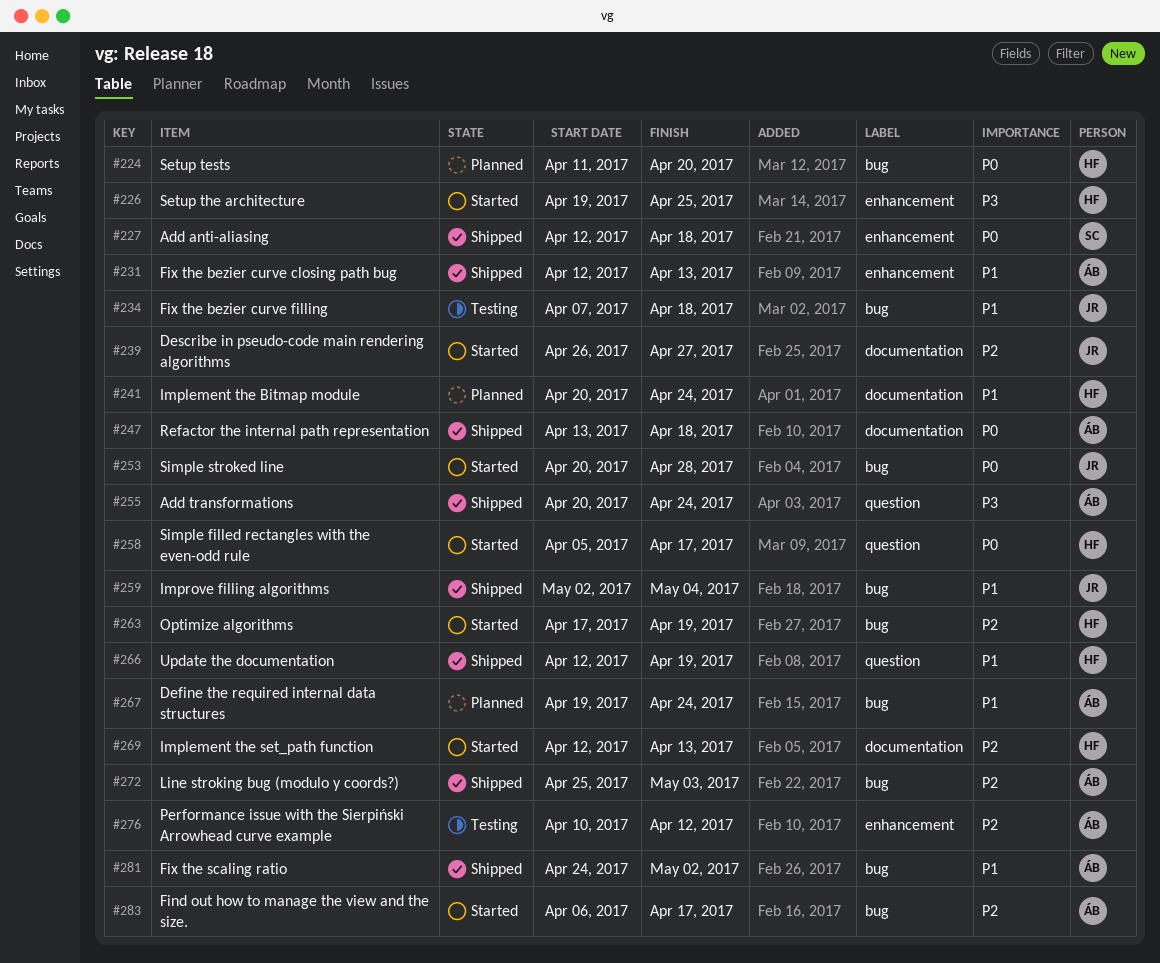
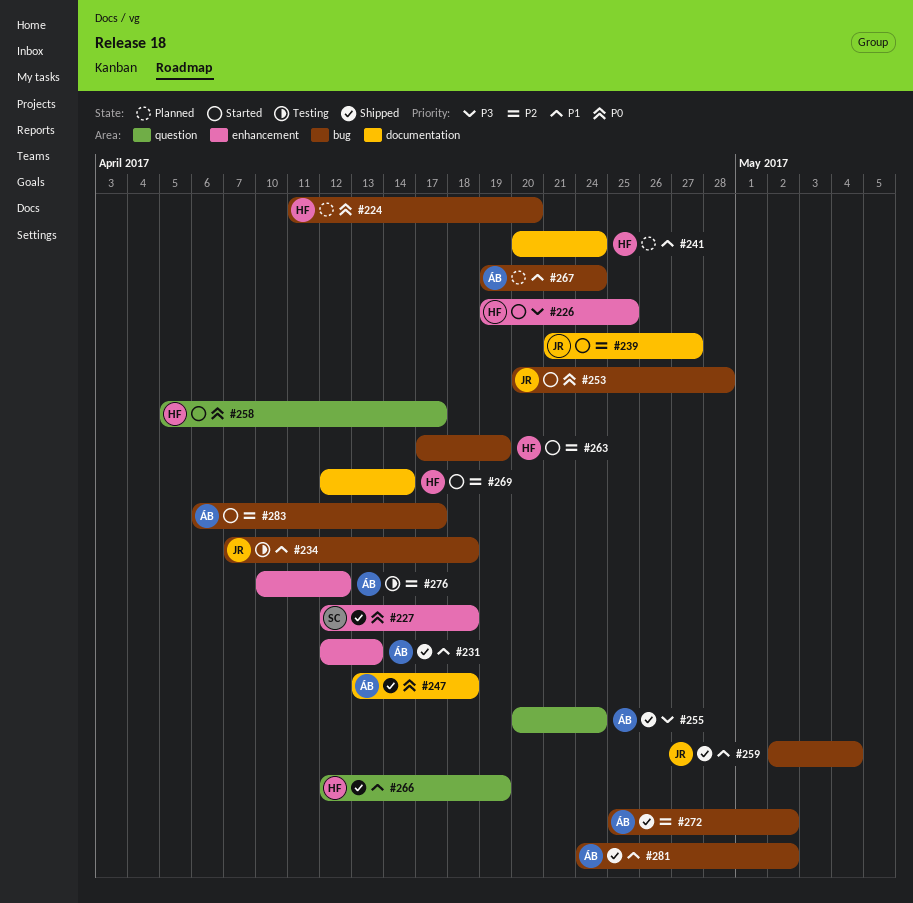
#239, start: Apr 26 -> Apr 21
#269, due: Apr 13 -> Apr 14
#272, due: May 3 -> May 2

